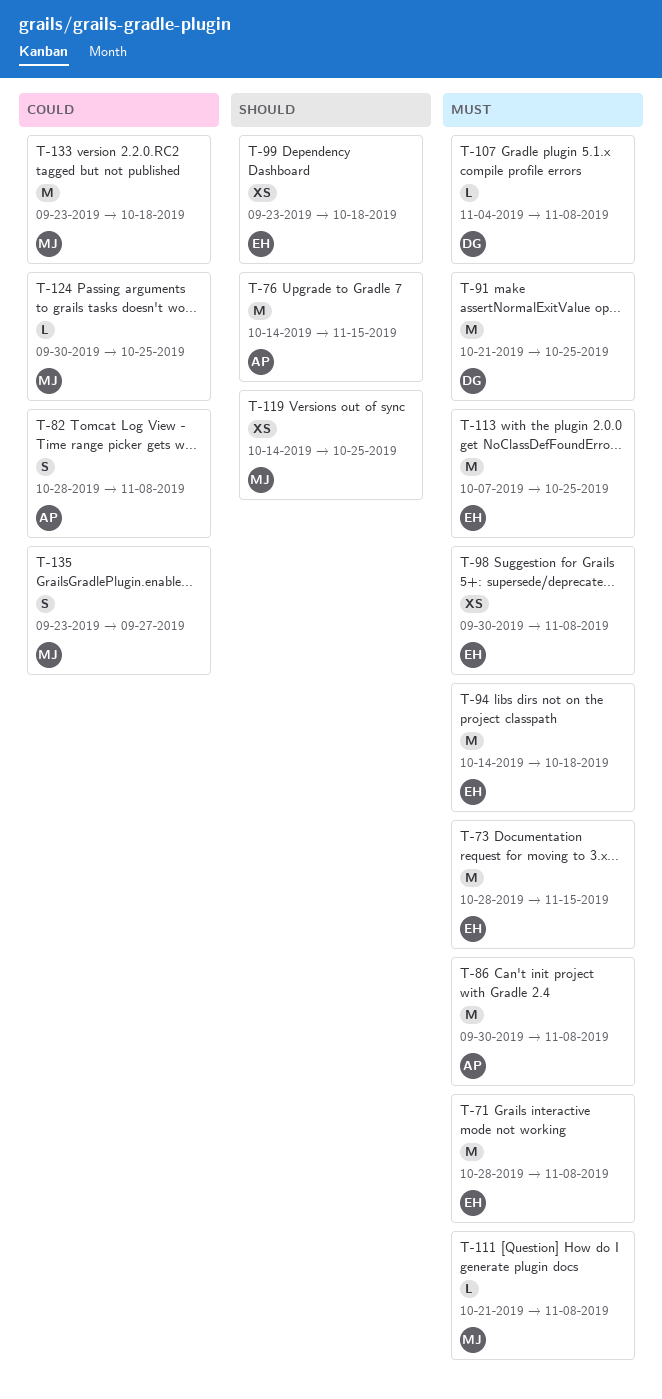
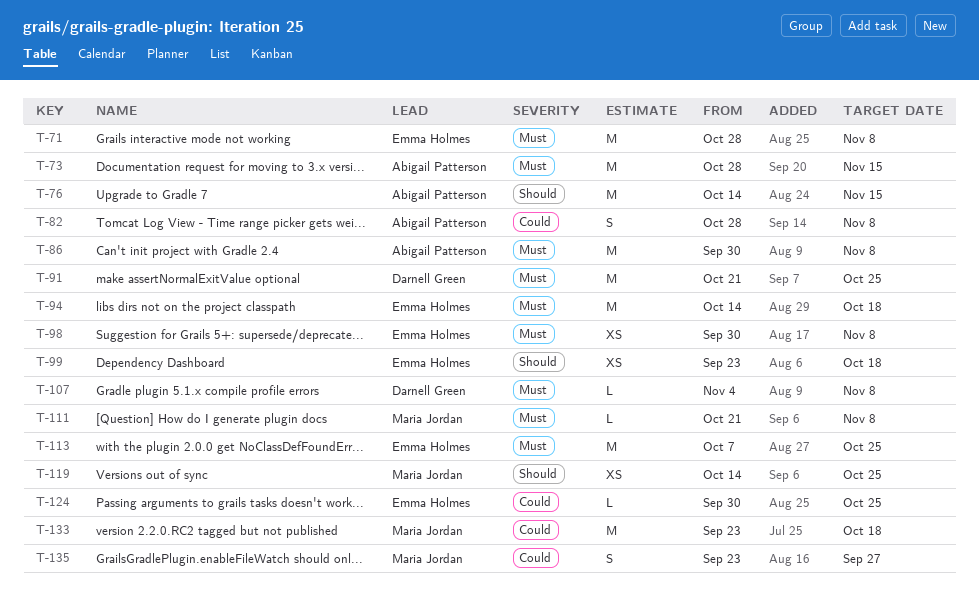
T-73, owner: Emma Holmes -> Abigail Patterson
T-124, owner: Maria Jordan -> Emma Holmes

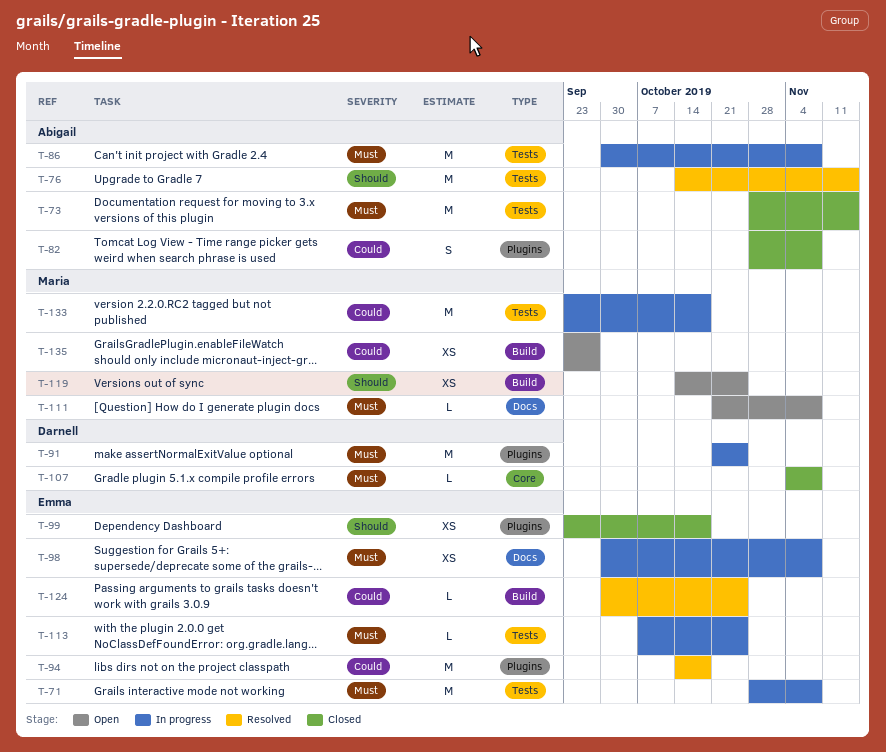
T-94, priority: Must -> Could
T-113, estimate: M -> L
T-135, estimate: S -> XS

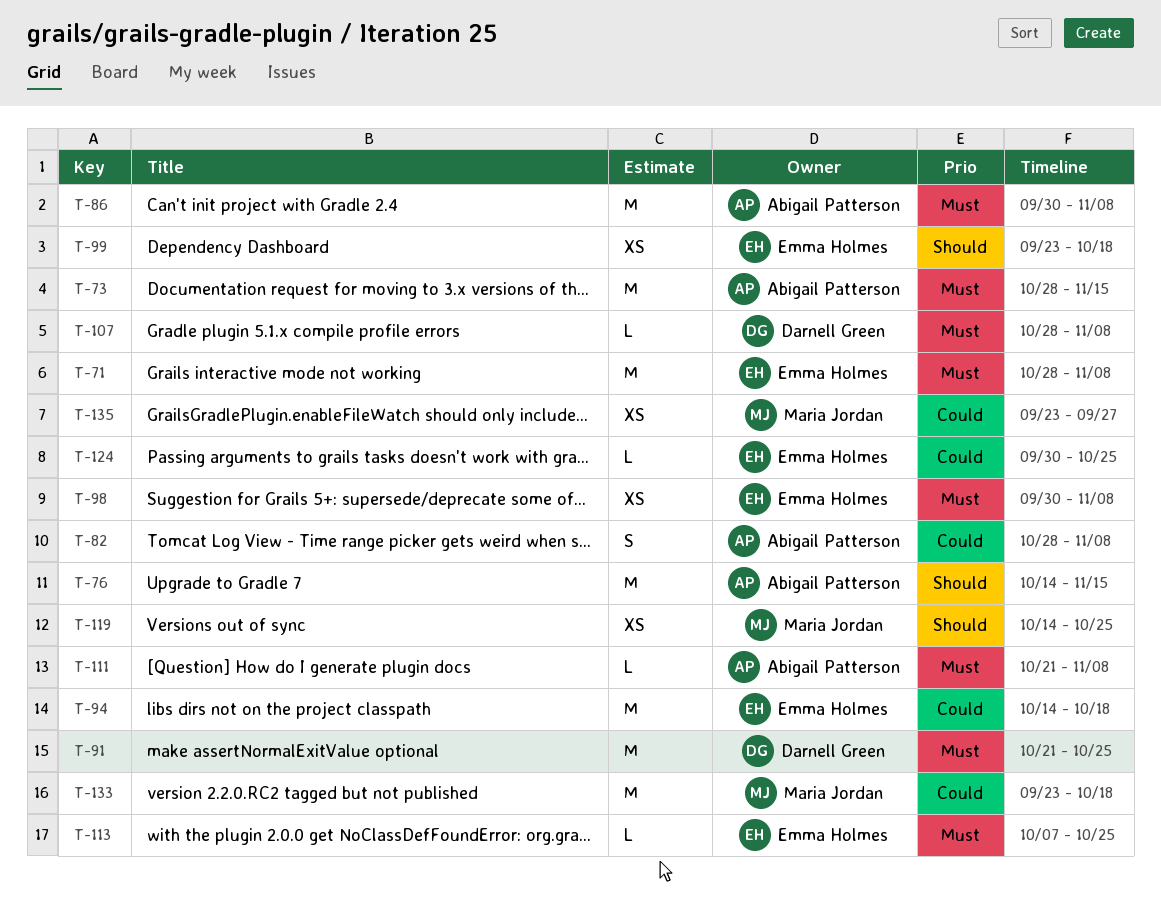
T-107, start: Nov 4 -> Oct 28
T-111, owner: Maria Jordan -> Abigail Patterson

